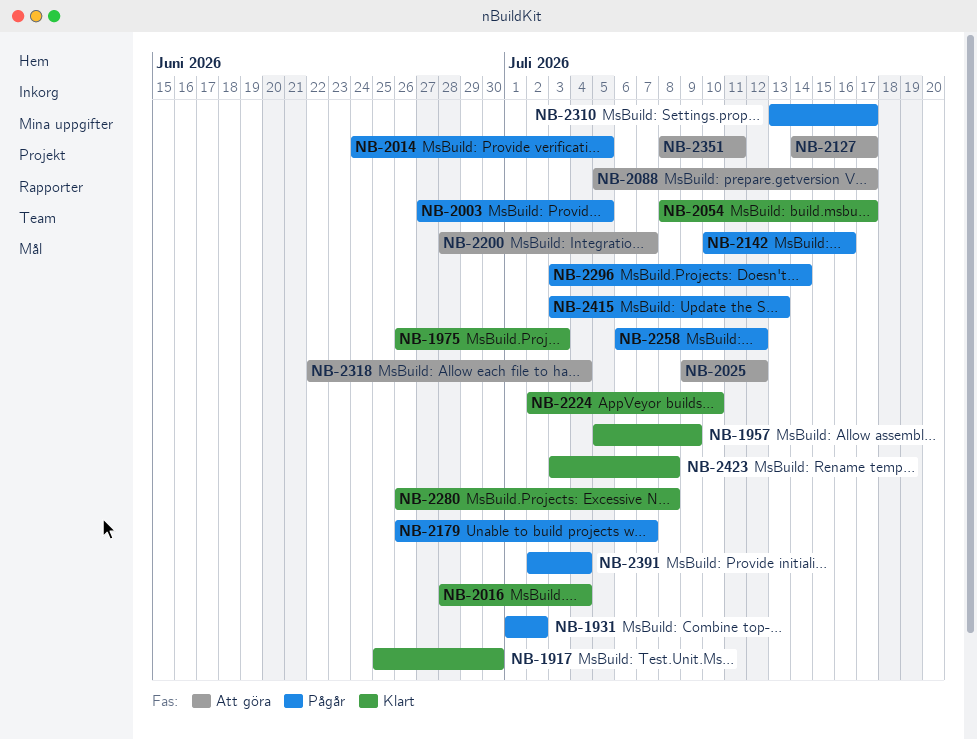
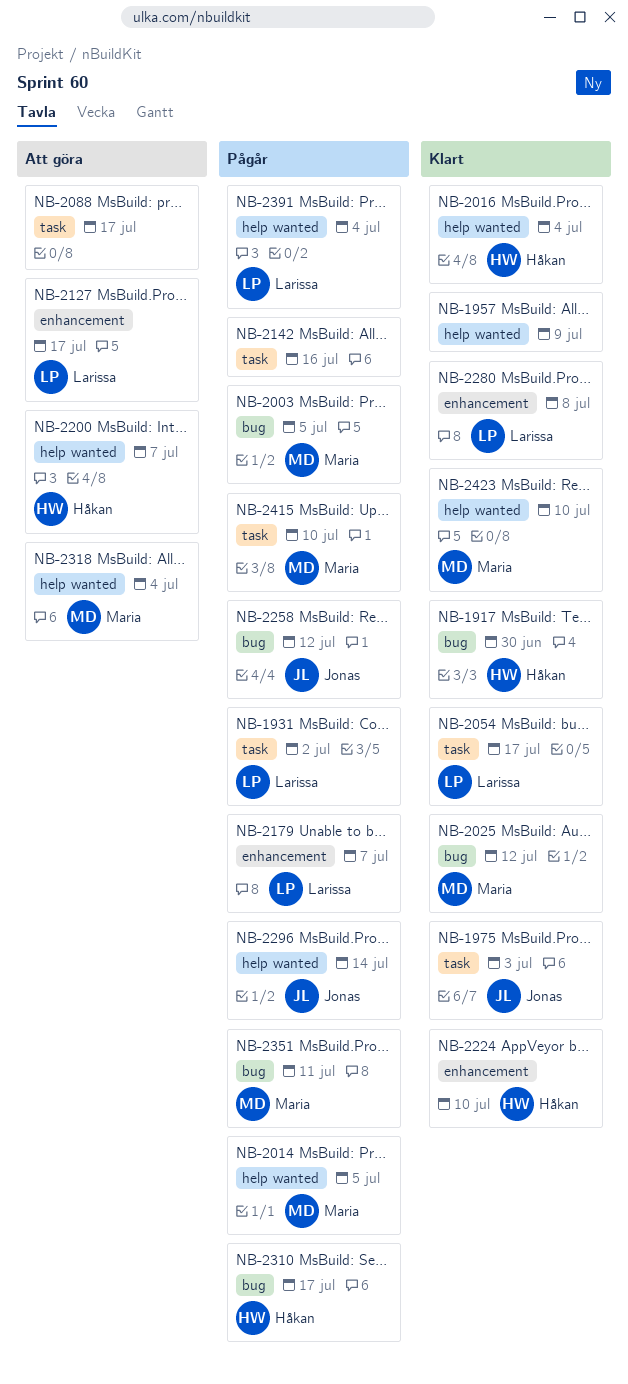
NB-2025, status: Att göra -> Klart
NB-2351, status: Att göra -> Pågår
NB-2415, due: Jul 13 -> Jul 10
NB-2423, due: Jul 8 -> Jul 10

